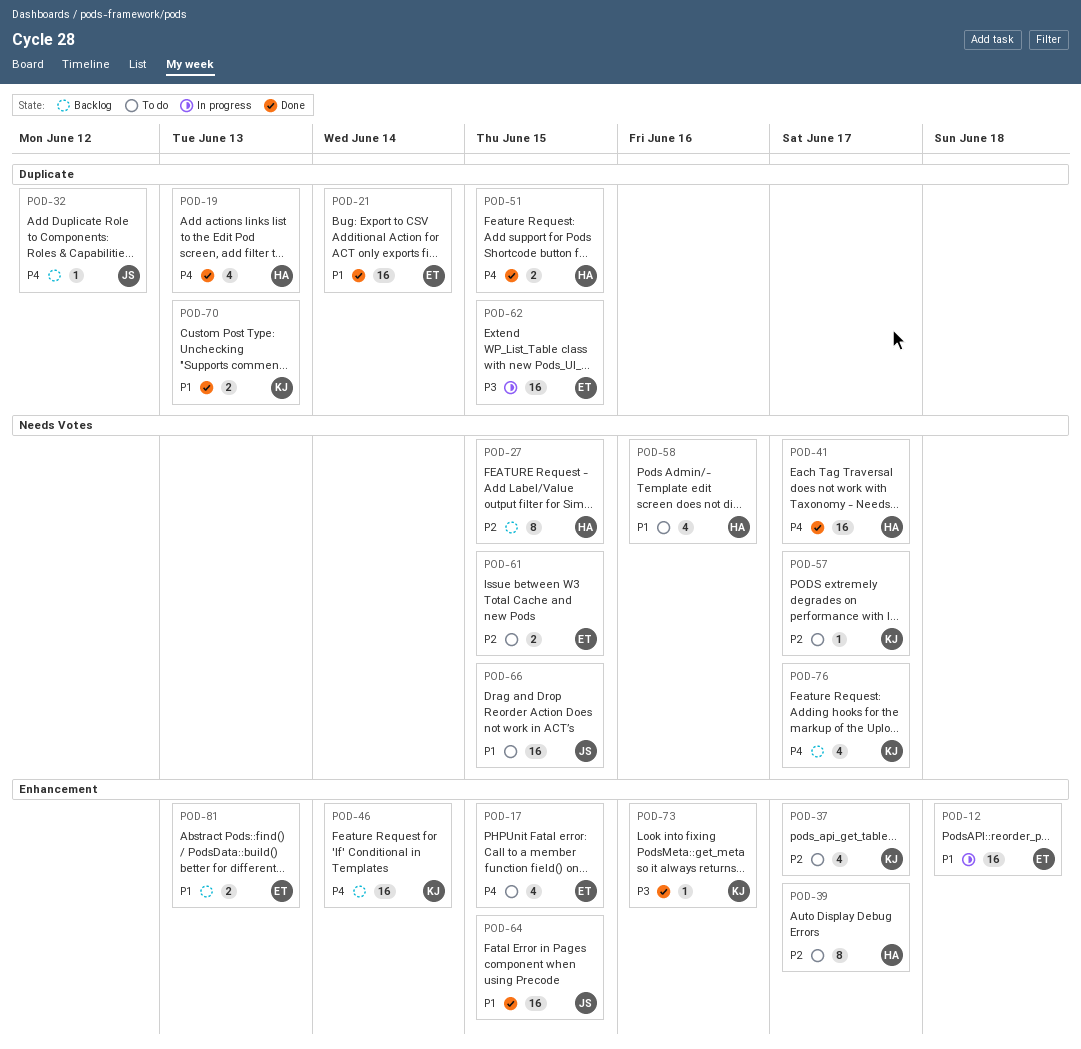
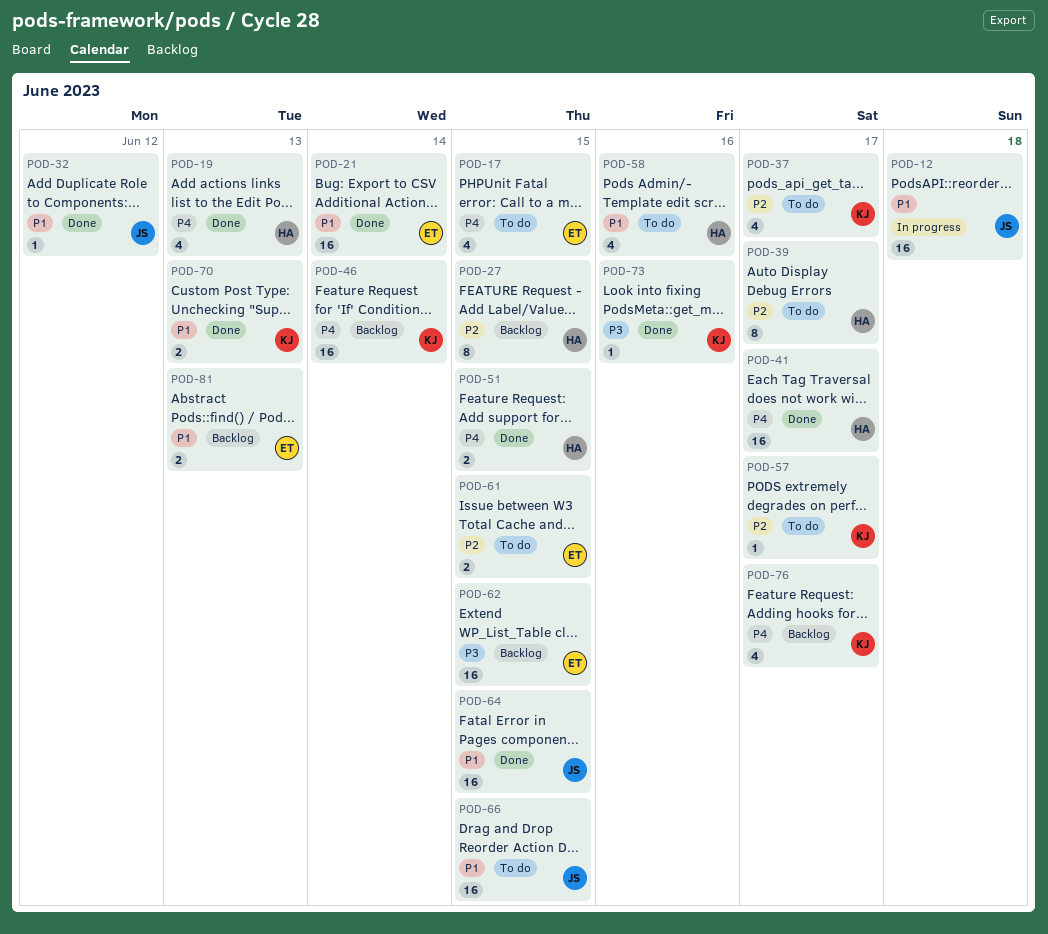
POD-12, owner: ET -> JS
POD-32, status: Backlog -> Done
POD-32, priority: P4 -> P1
POD-62, status: In progress -> Backlog

